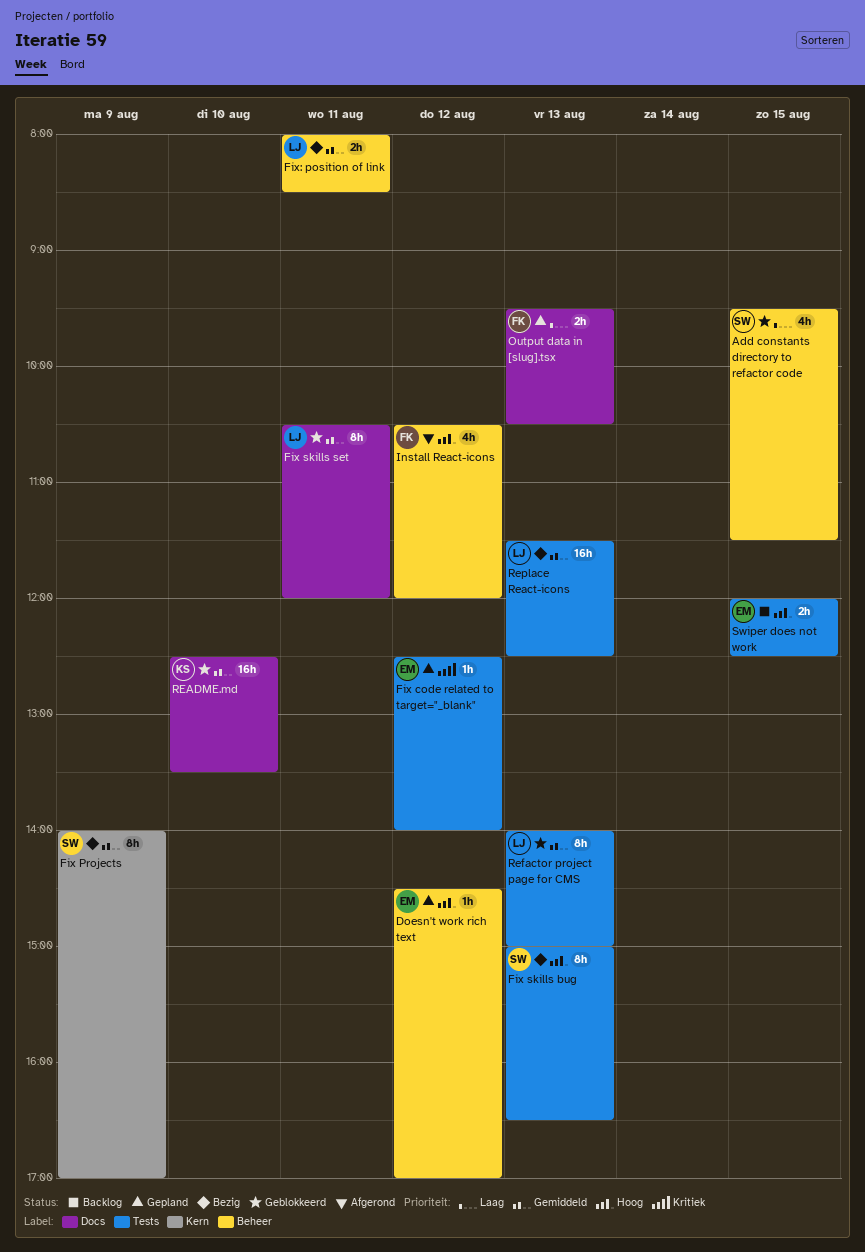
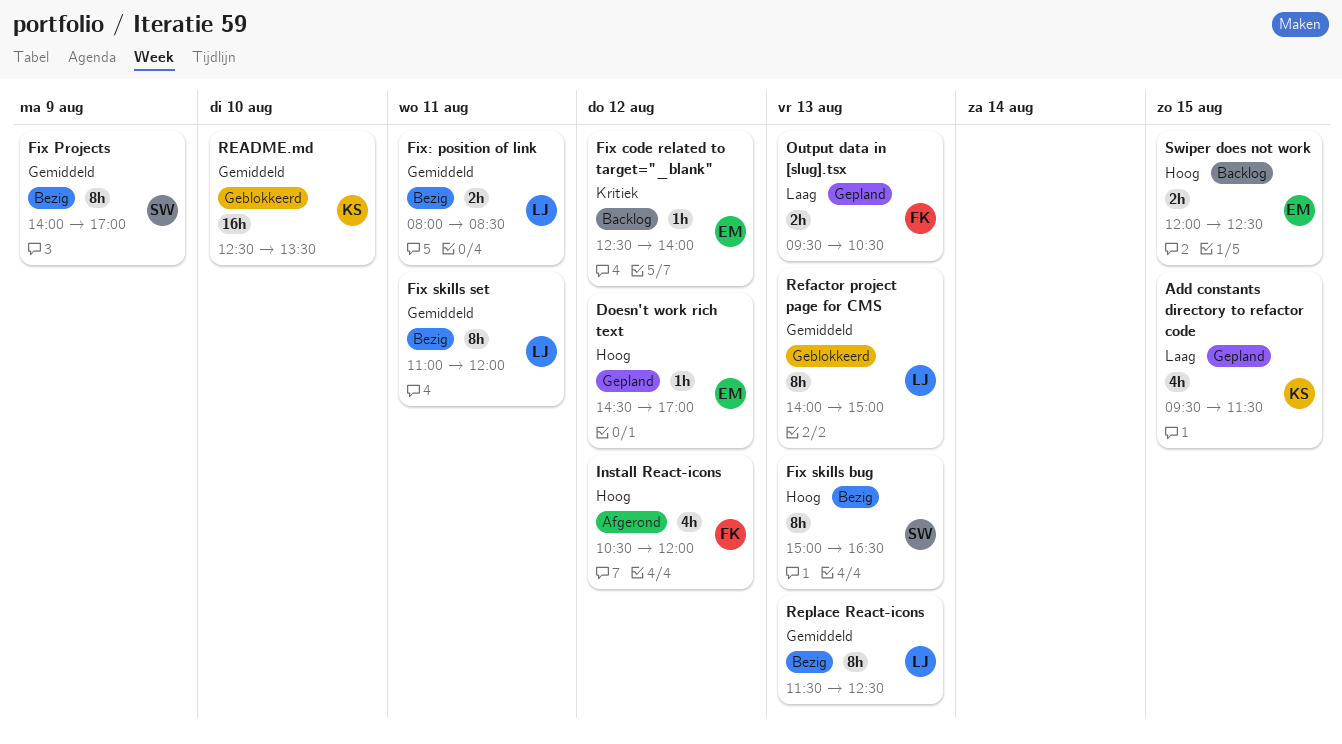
Add constants directory to refactor code, status: Geblokkeerd -> Gepland
Add constants directory to refactor code, owner: SW -> KS
Fix code related to target="_blank", status: Gepland -> Backlog
Fix skills set, status: Geblokkeerd -> Bezig
Fix skills set, begins: 10:30 -> 11:00
Replace React-icons, estimate: 16h -> 8h

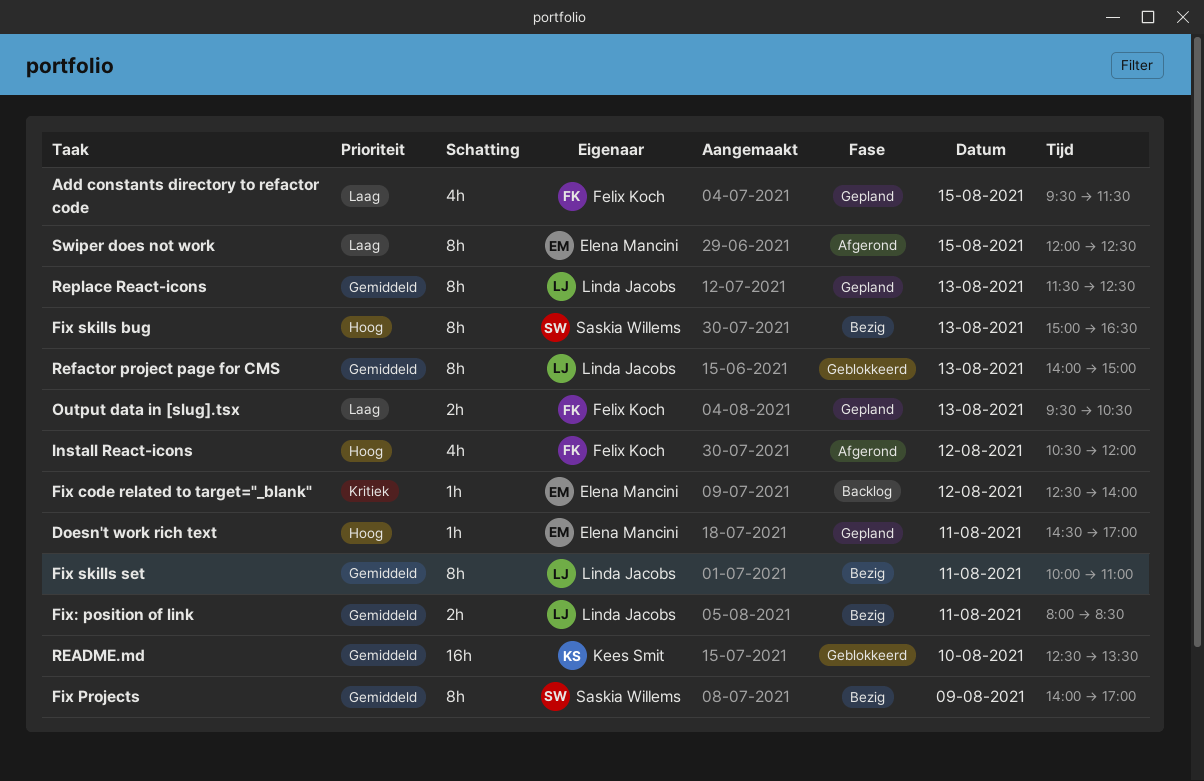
Add constants directory to refactor code, owner: Kees Smit -> Felix Koch
Doesn't work rich text, day: Aug 12 -> Aug 11
Fix skills set, begins: 11:00 -> 10:00
Fix skills set, ends: 12:00 -> 11:00
Replace React-icons, status: Bezig -> Gepland
Swiper does not work, status: Backlog -> Afgerond
Swiper does not work, priority: Hoog -> Laag
Swiper does not work, estimate: 2h -> 8h

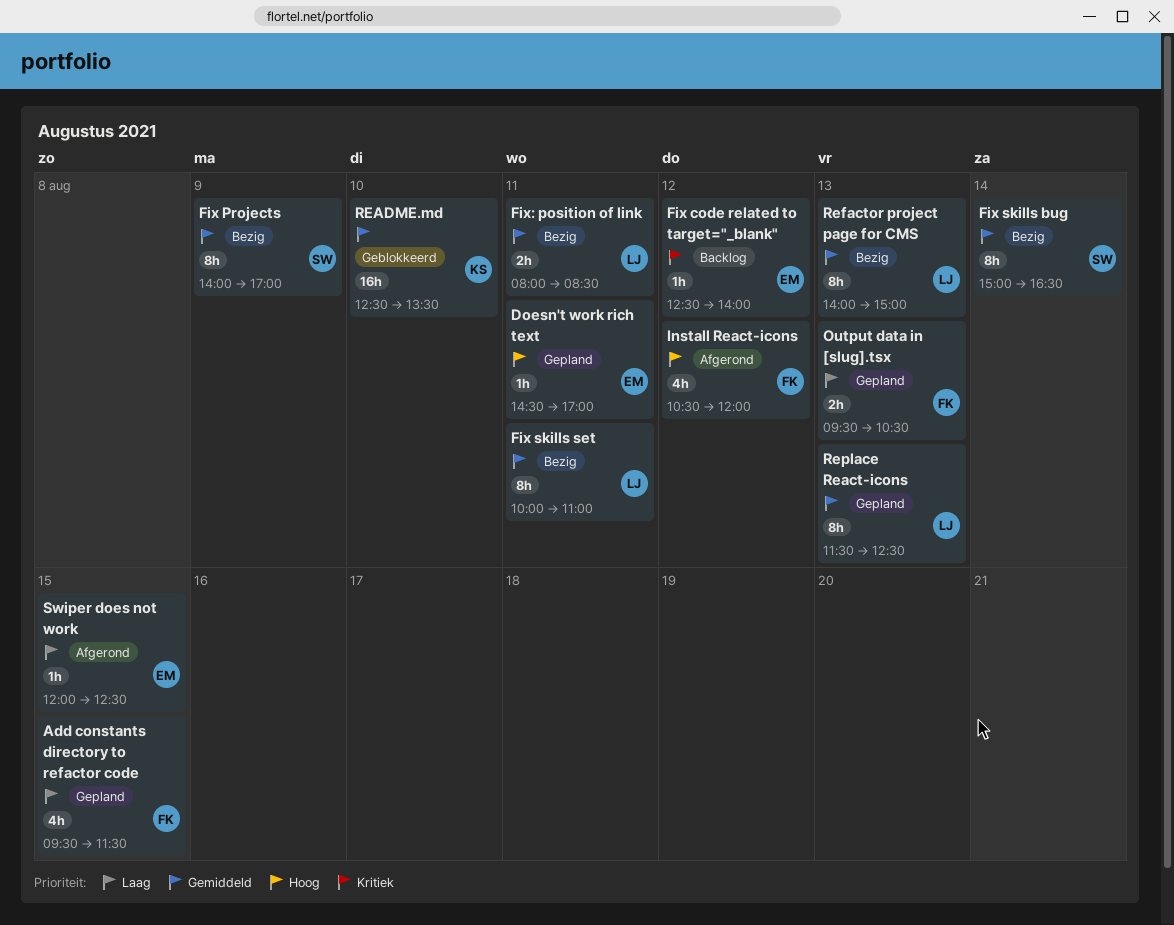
Fix skills bug, priority: Hoog -> Gemiddeld
Fix skills bug, day: Aug 13 -> Aug 14
Refactor project page for CMS, status: Geblokkeerd -> Bezig
Swiper does not work, estimate: 8h -> 1h

